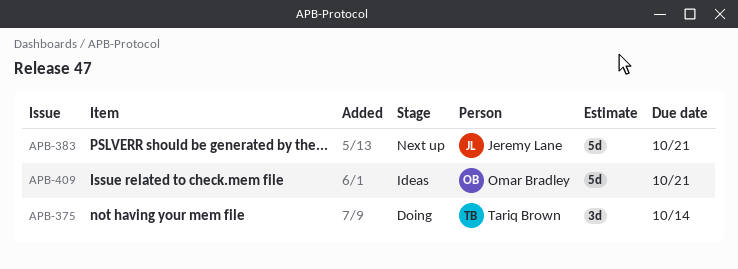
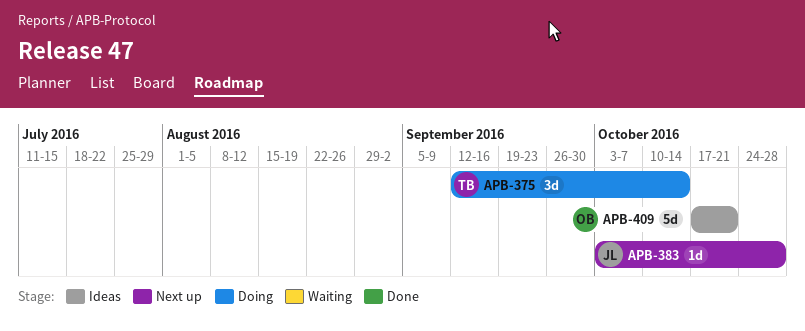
APB-383, estimate: 5d -> 1d
APB-383, due: Oct 21 -> Oct 28

